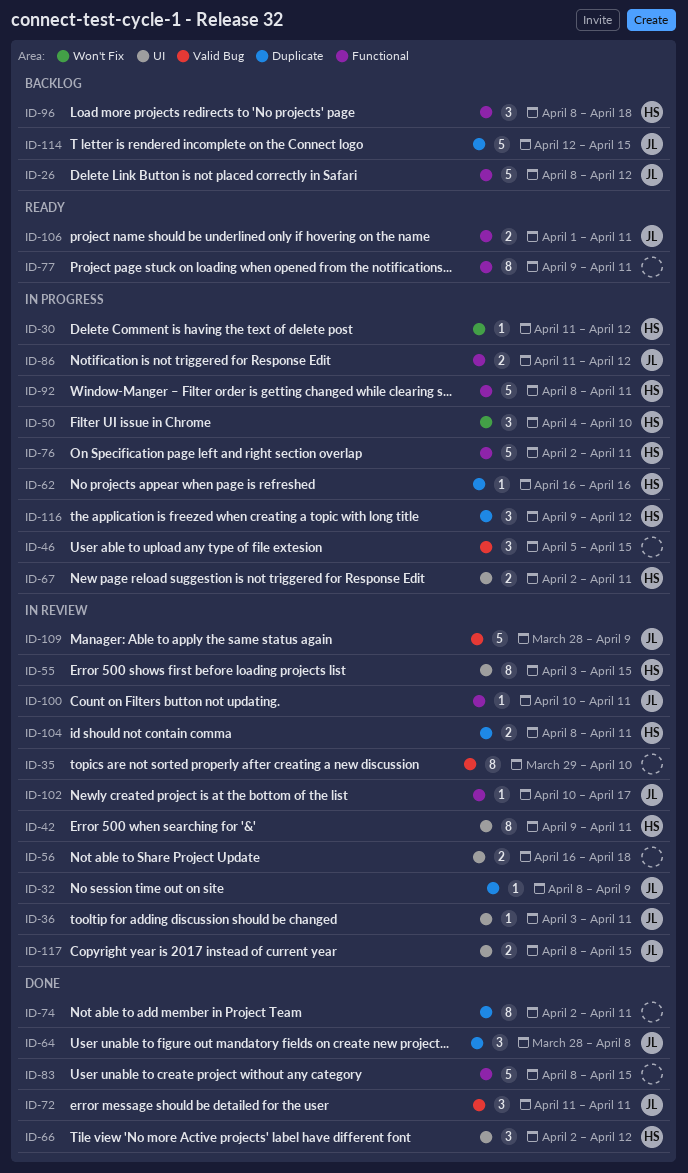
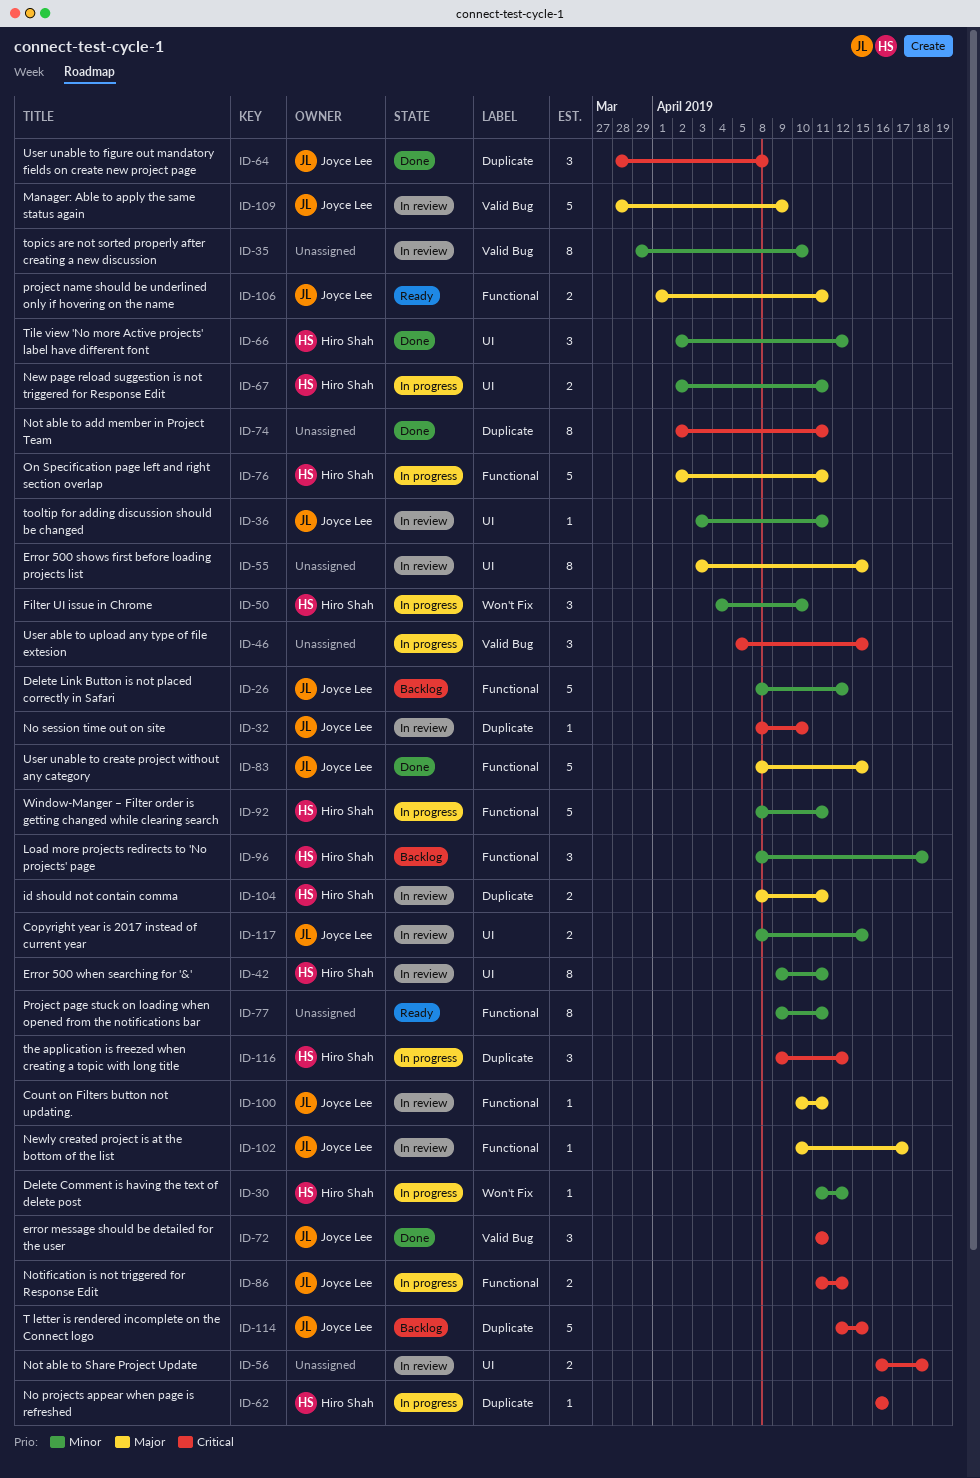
ID-32, due: Apr 9 -> Apr 10
ID-55, owner: Hiro Shah -> none
ID-83, owner: none -> Joyce Lee

